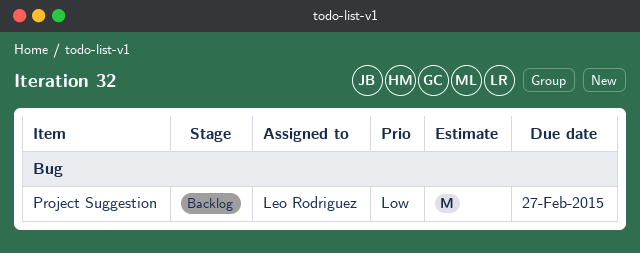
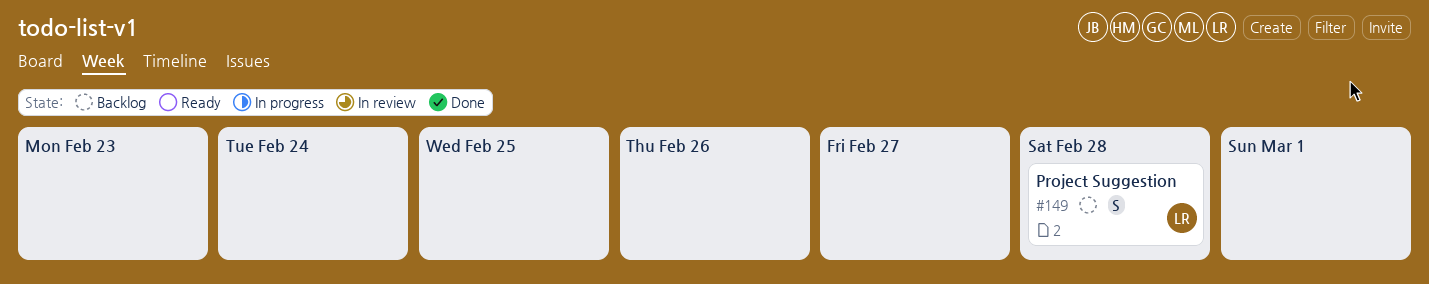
Project Suggestion, estimate: M -> S
Project Suggestion, due: Feb 27 -> Feb 28

